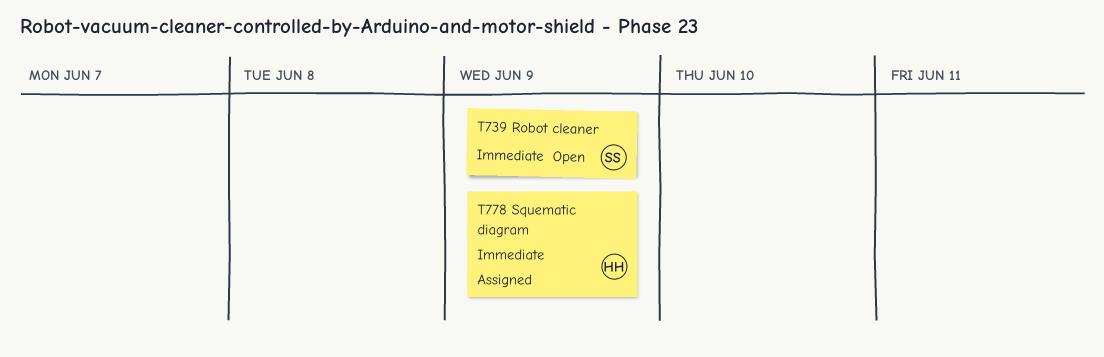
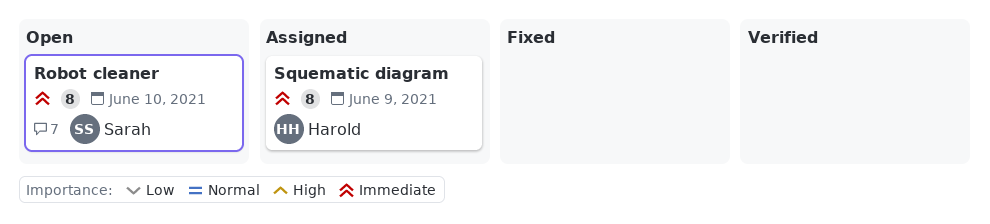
Robot cleaner, due: Jun 9 -> Jun 10

